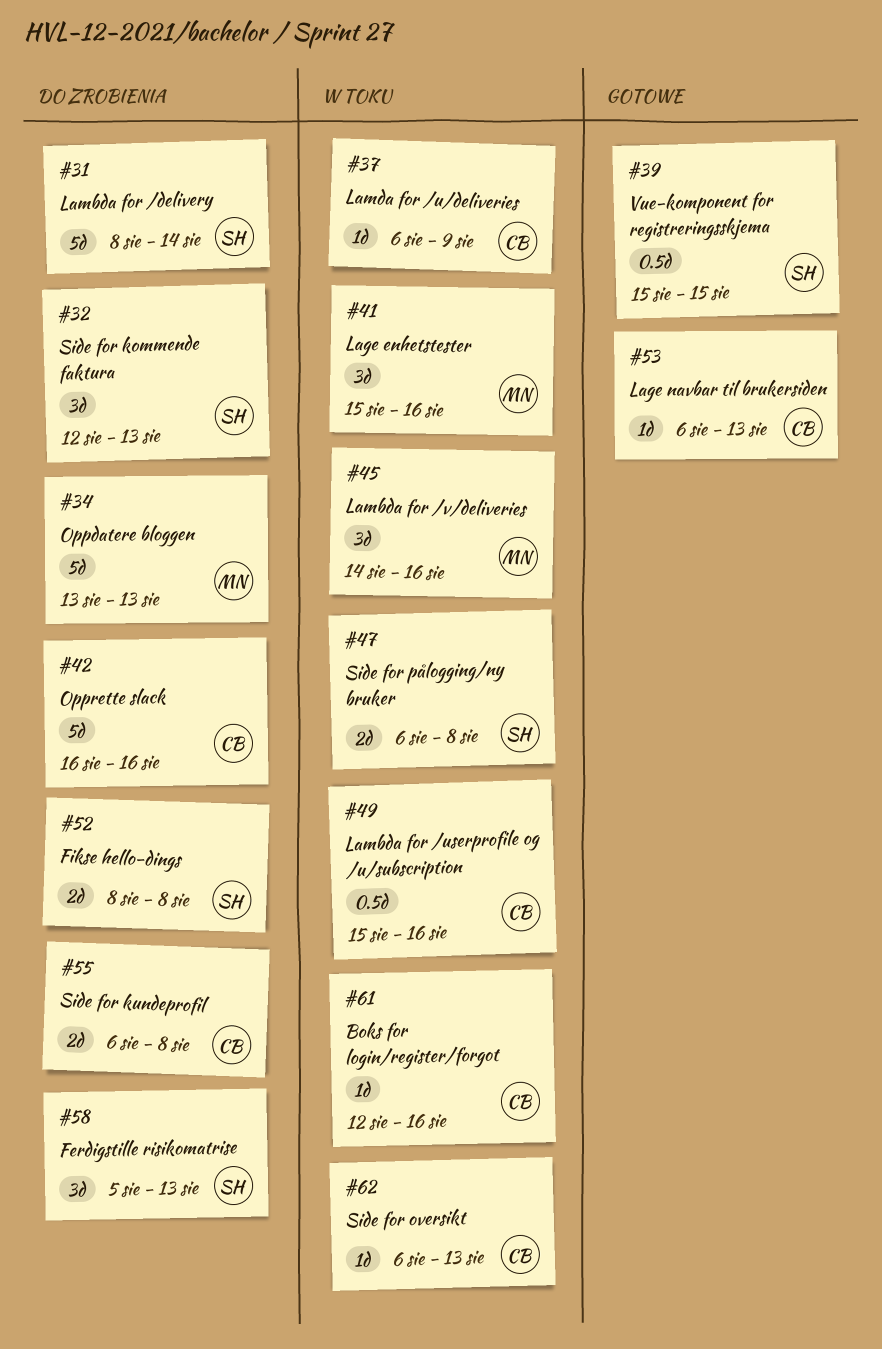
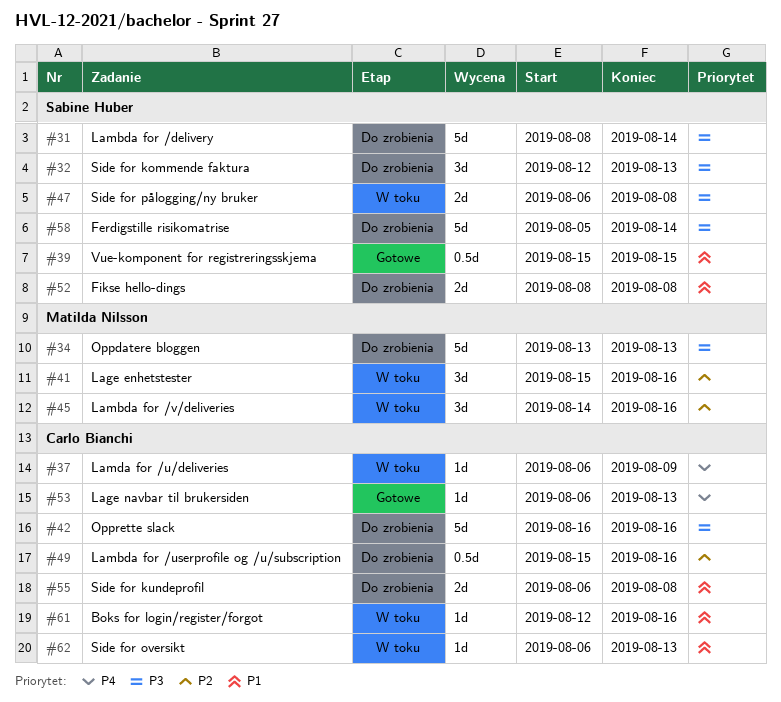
#49, status: W toku -> Do zrobienia
#58, estimate: 3d -> 5d
#58, due: Aug 13 -> Aug 14

